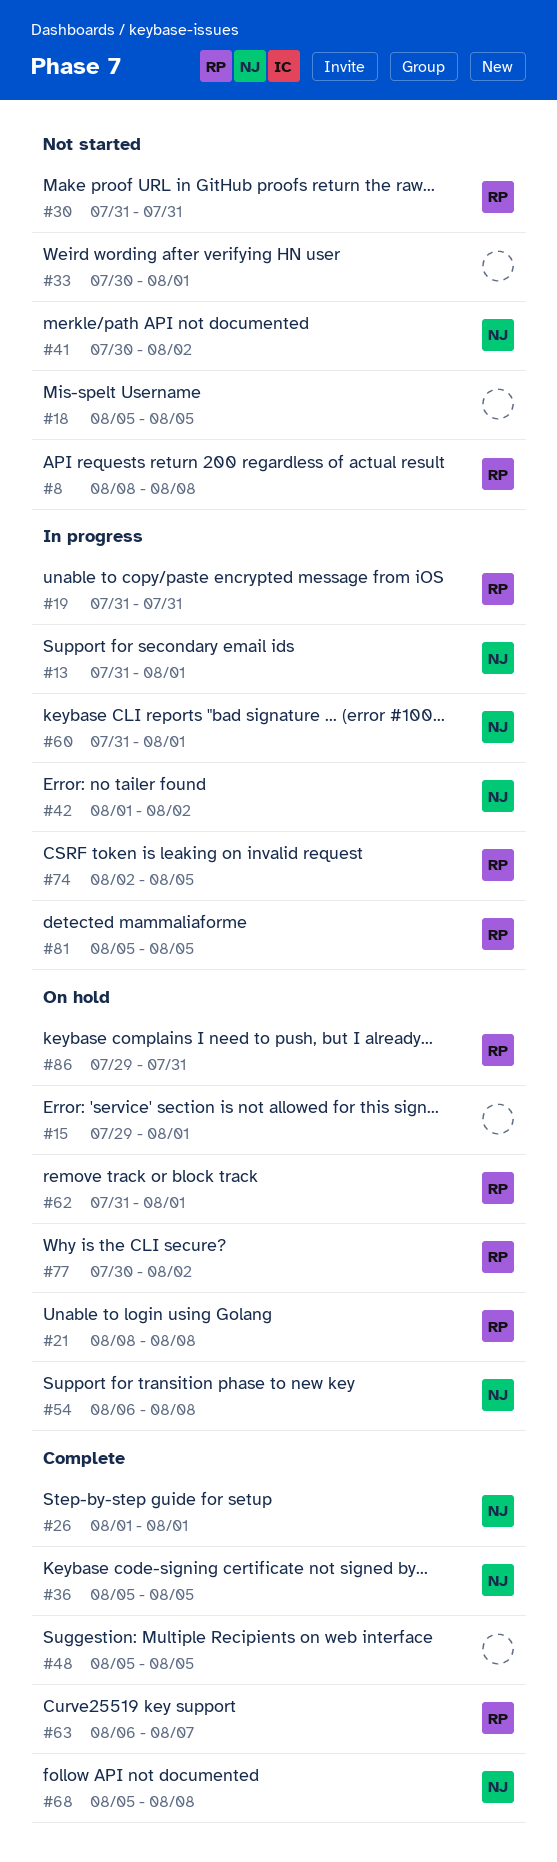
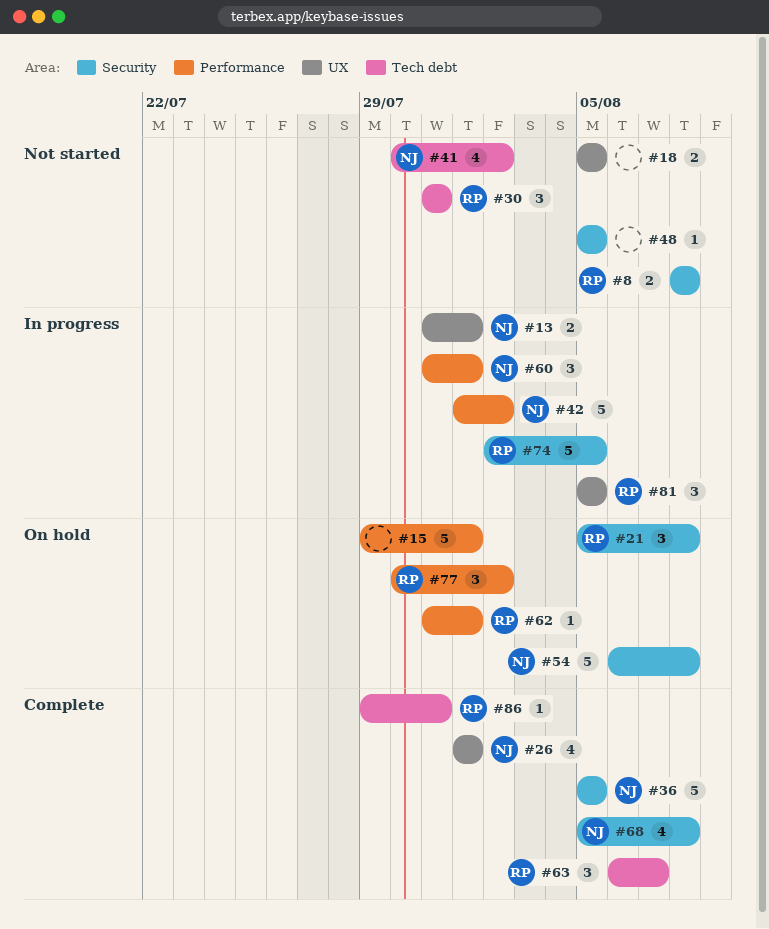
#19: present -> none
#21, start: Aug 8 -> Aug 5
#33: present -> none
#48, status: Complete -> Not started
#86, status: On hold -> Complete

